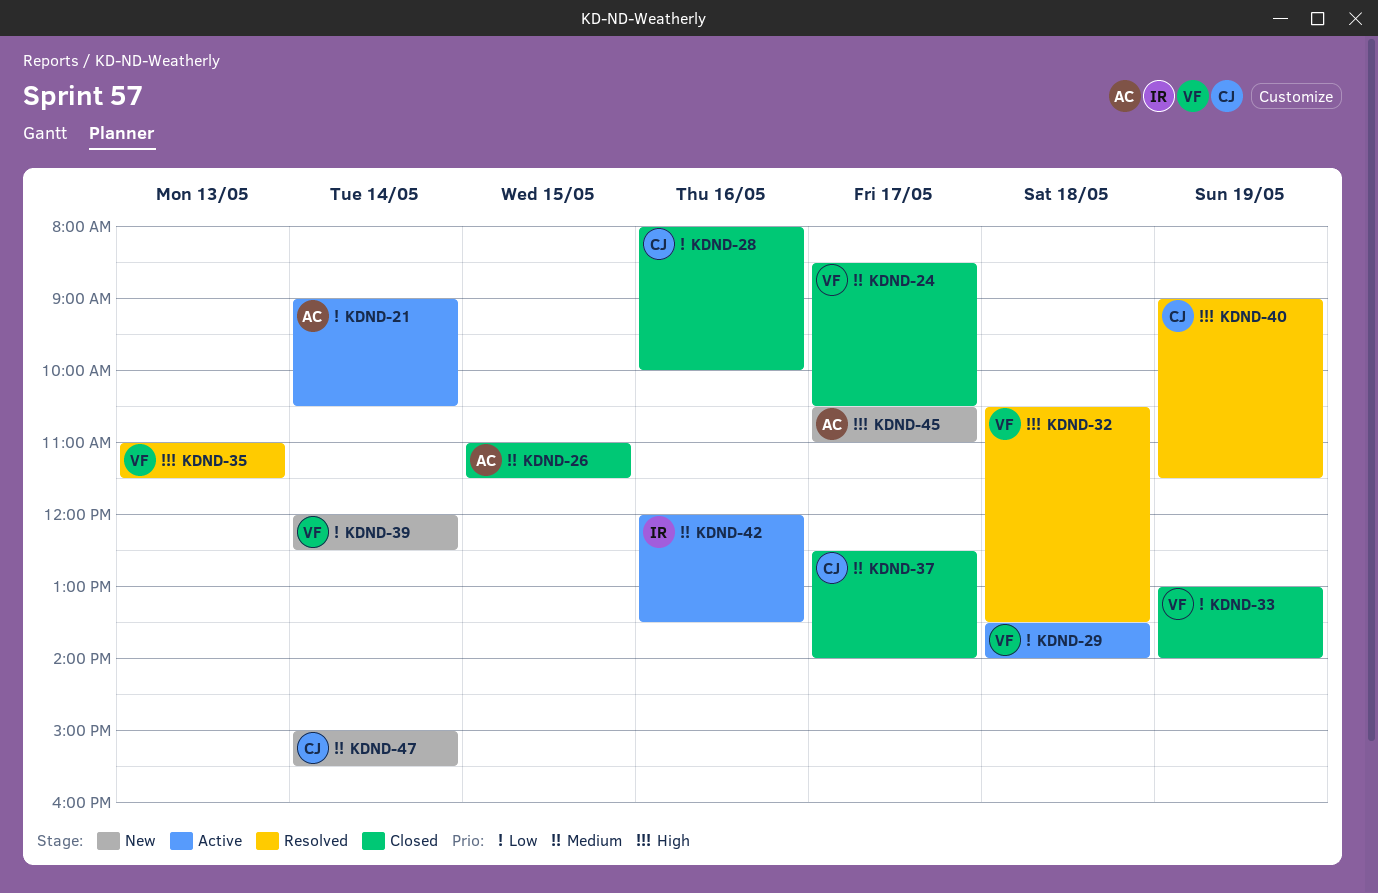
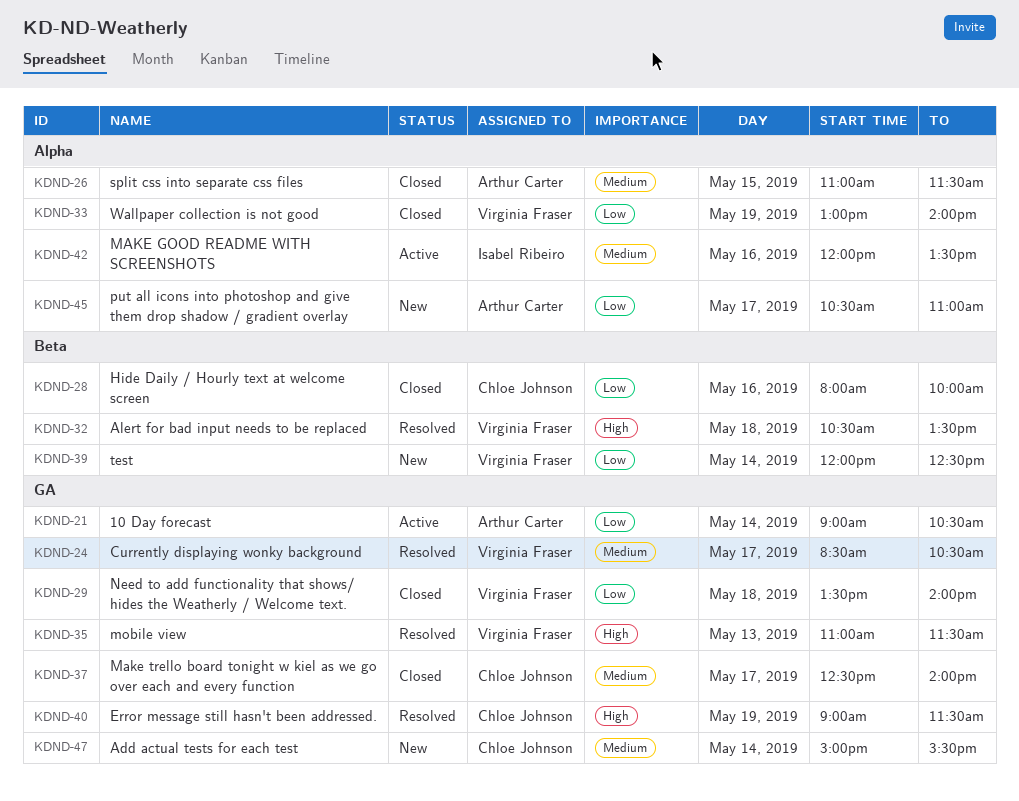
KDND-24, status: Closed -> Resolved
KDND-29, status: Active -> Closed
KDND-45, priority: High -> Low

